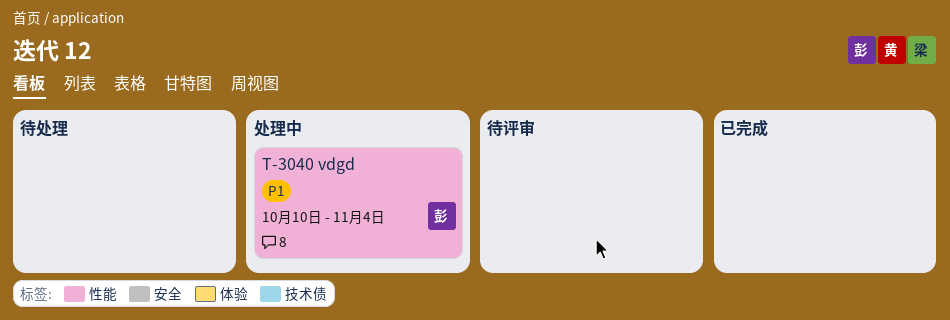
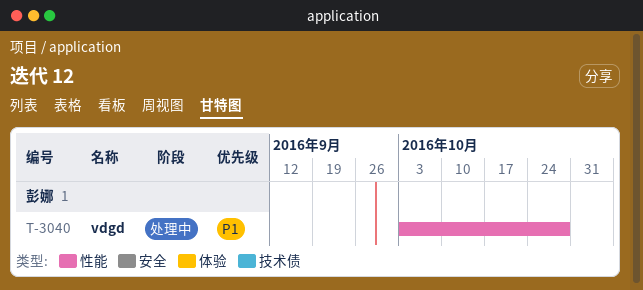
T-3040, start: Oct 10 -> Oct 3
T-3040, due: Nov 4 -> Oct 28

